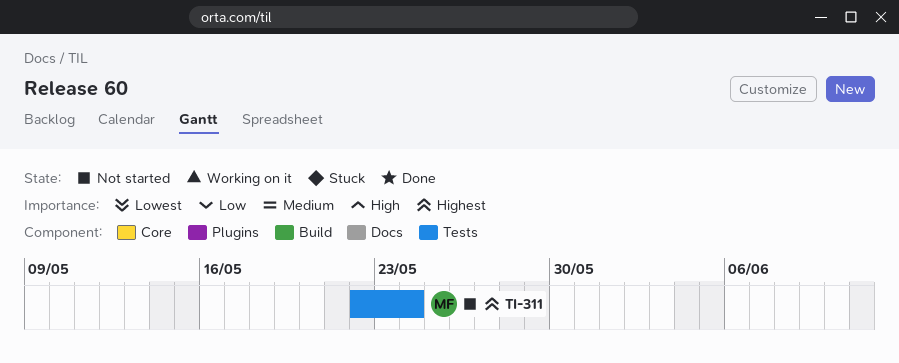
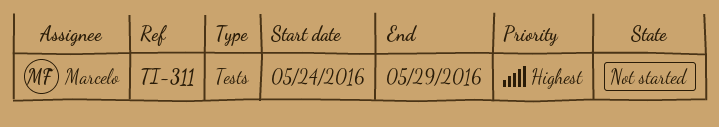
TI-311, start: May 22 -> May 24
TI-311, due: May 24 -> May 29

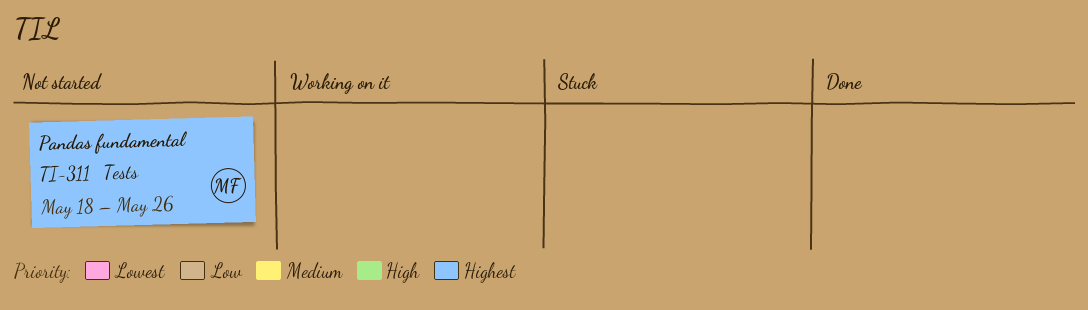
TI-311, start: May 24 -> May 18
TI-311, due: May 29 -> May 26

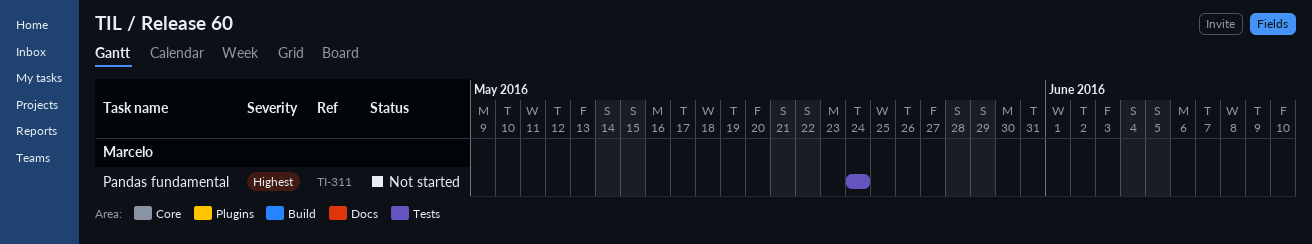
TI-311, start: May 18 -> May 24
TI-311, due: May 26 -> May 24

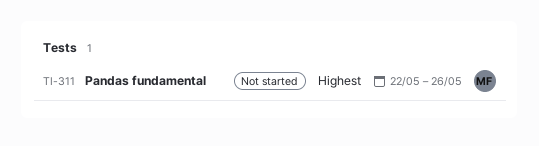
TI-311, start: May 24 -> May 22
TI-311, due: May 24 -> May 26

